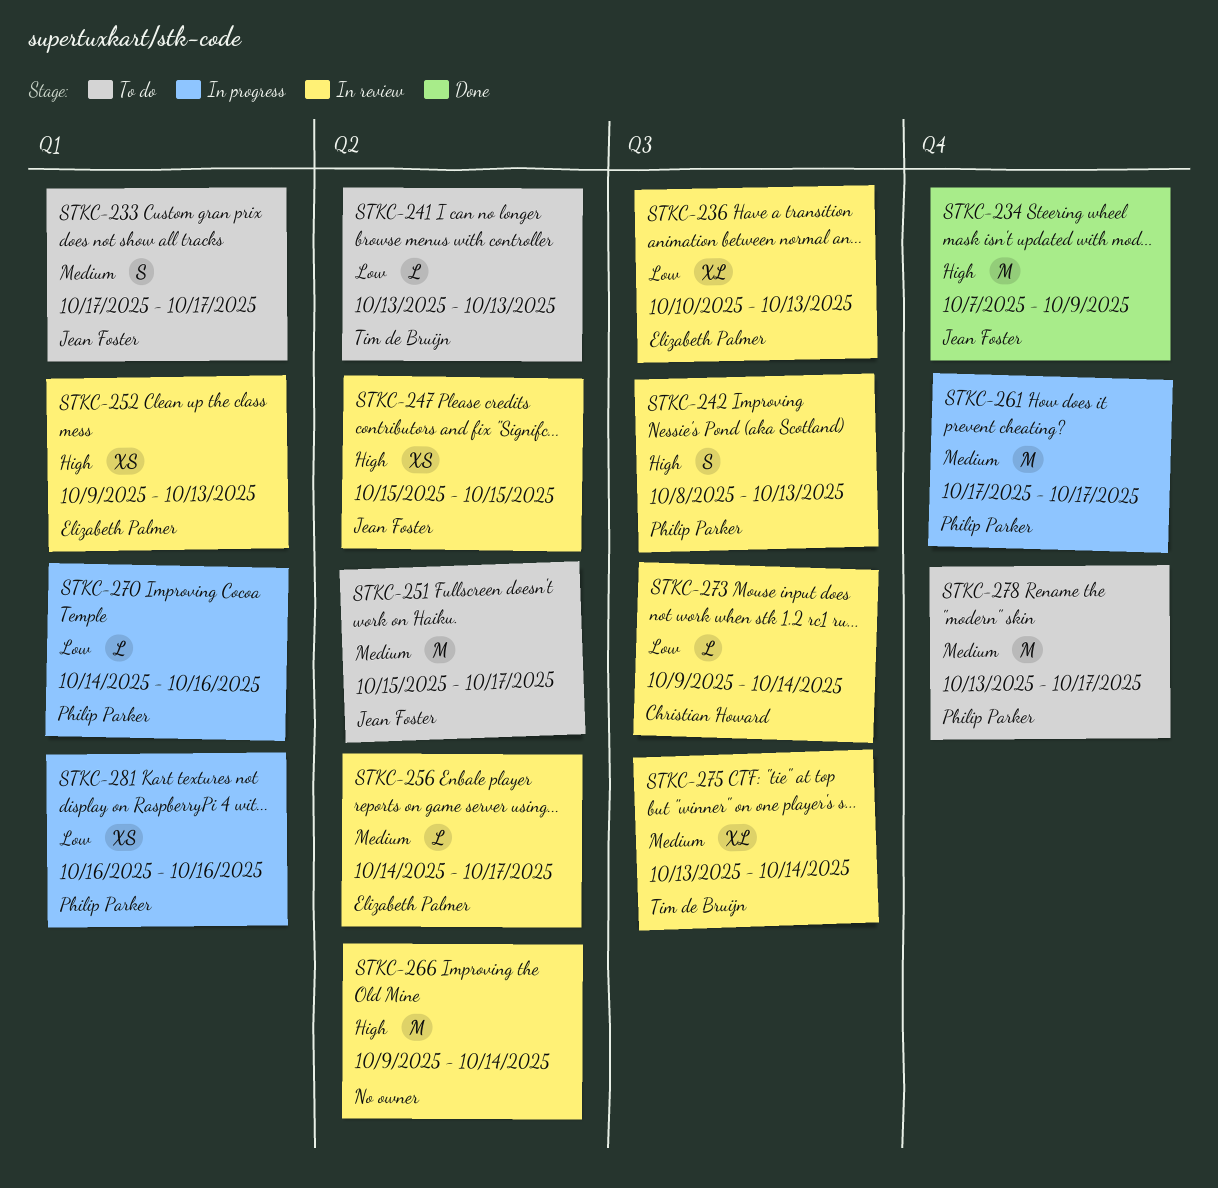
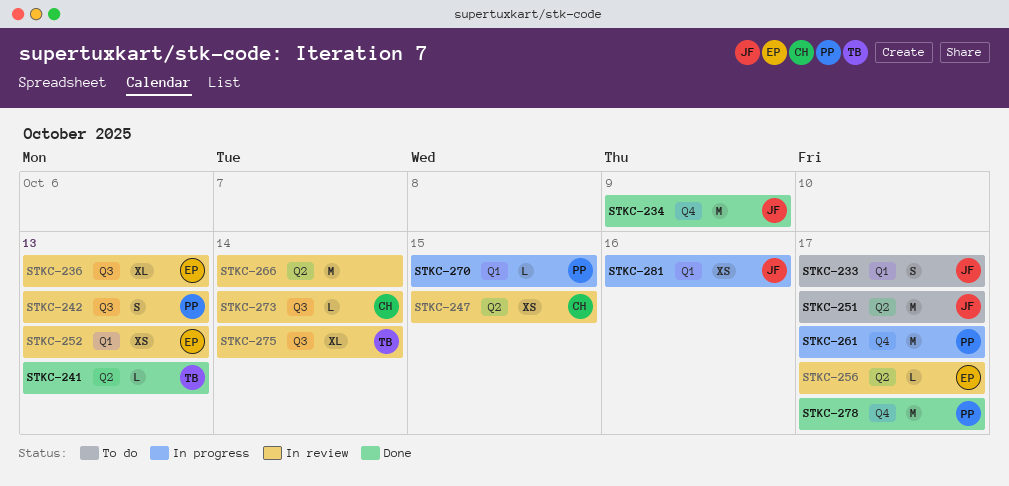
STKC-241, status: To do -> Done
STKC-247, owner: Jean Foster -> Christian Howard
STKC-270, due: Oct 16 -> Oct 15
STKC-278, status: To do -> Done
STKC-281, owner: Philip Parker -> Jean Foster

